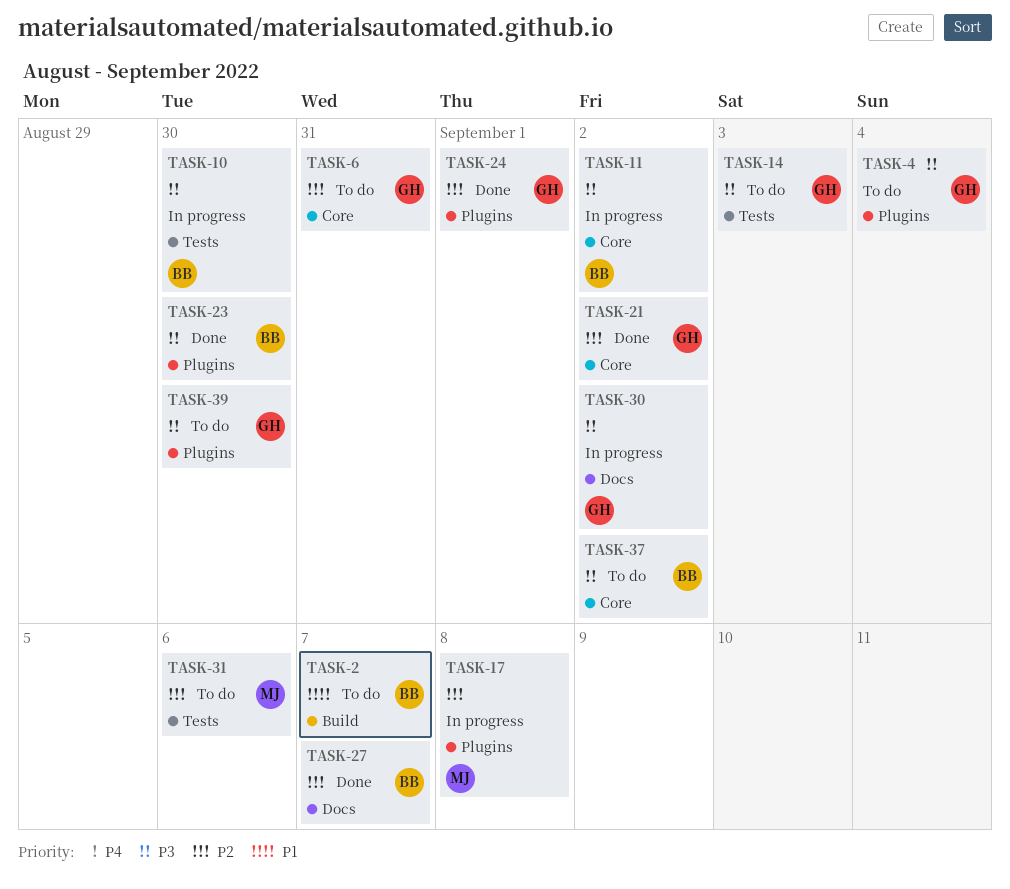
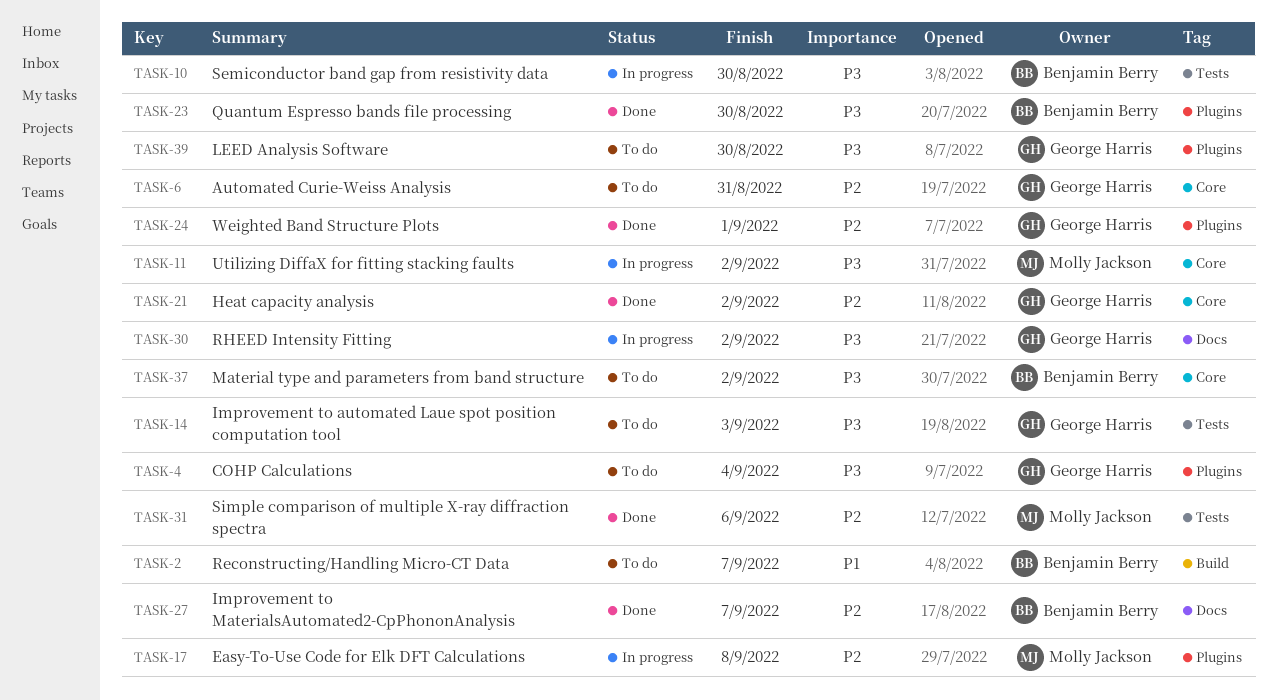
TASK-11, owner: Benjamin Berry -> Molly Jackson
TASK-31, status: To do -> Done

